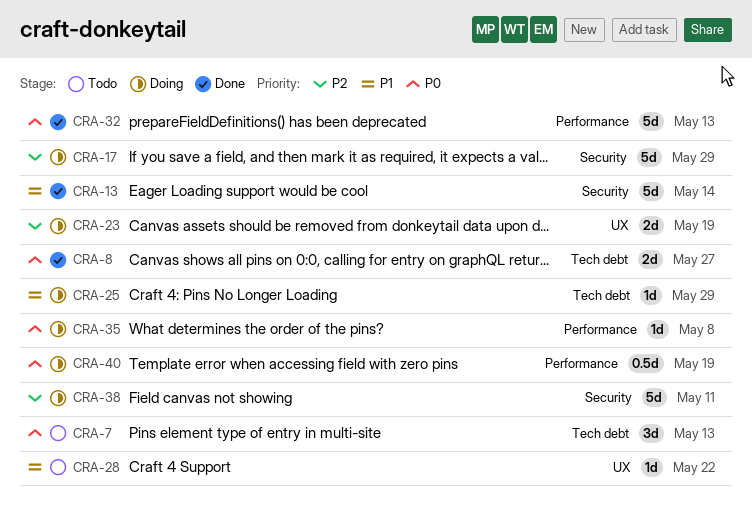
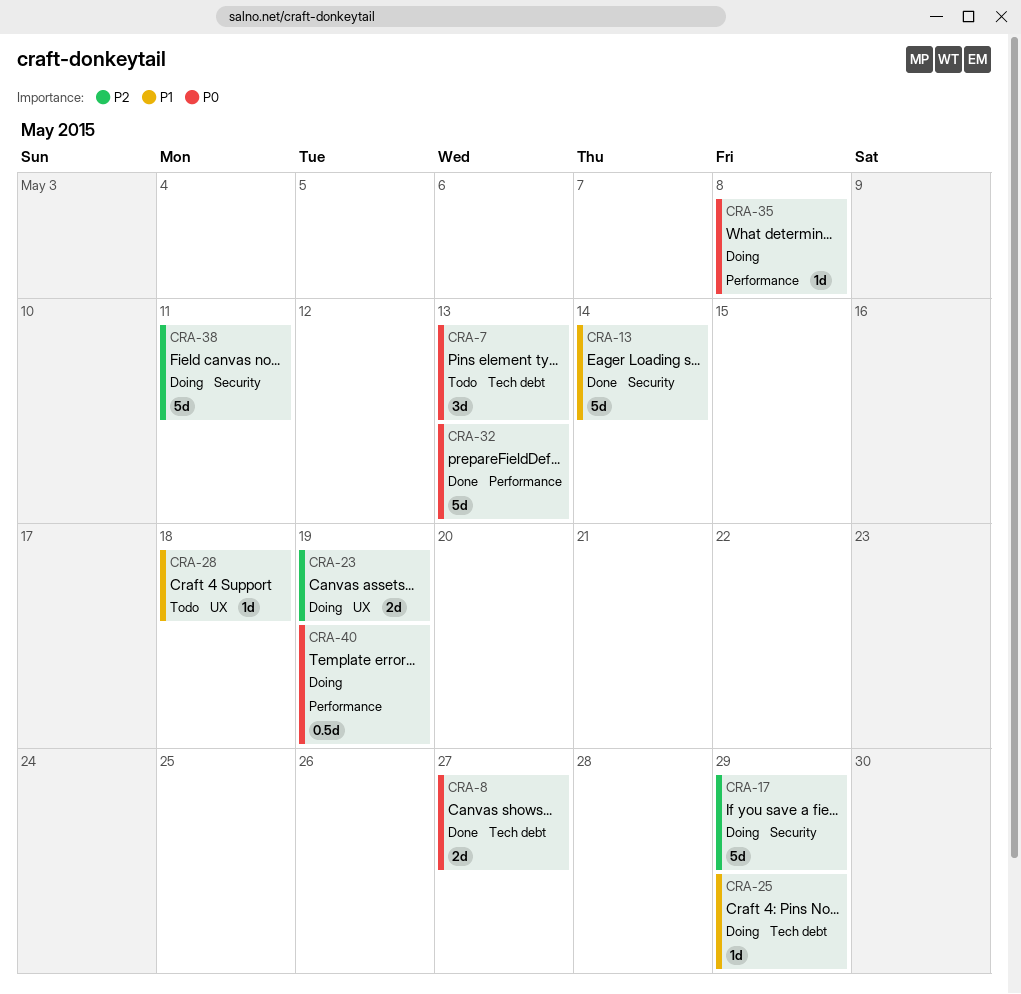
CRA-28, due: May 22 -> May 18

